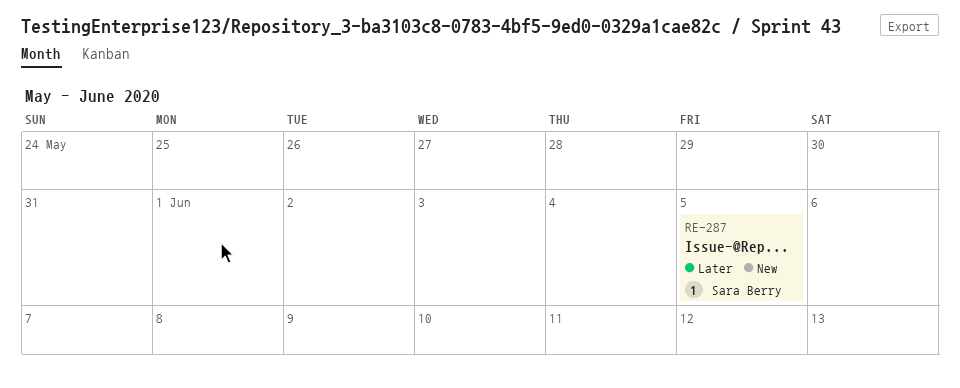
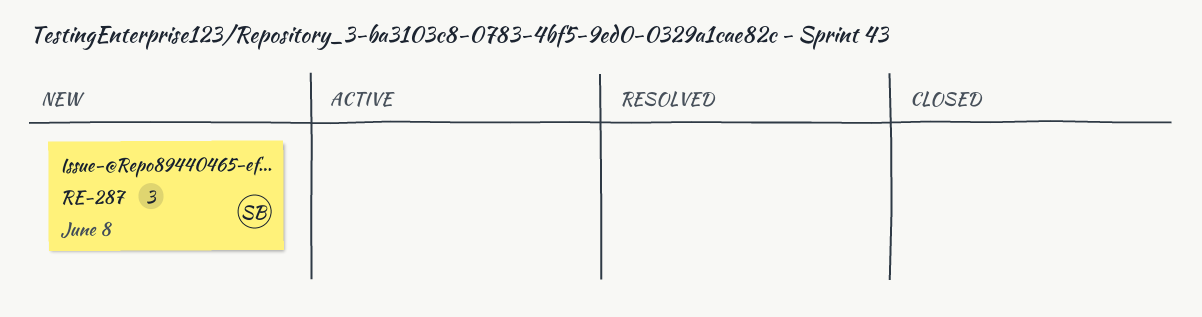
RE-287, estimate: 1 -> 3
RE-287, due: Jun 5 -> Jun 8

